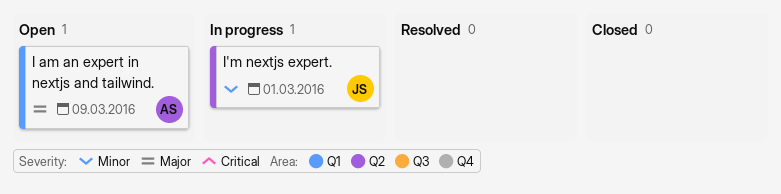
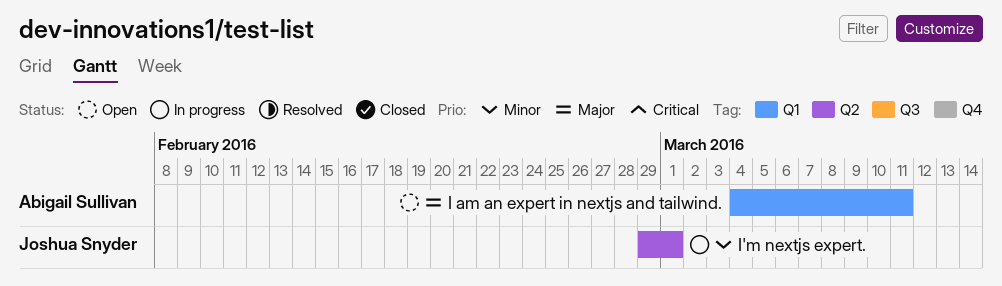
I am an expert in nextjs and tailwind., due: Mar 9 -> Mar 11

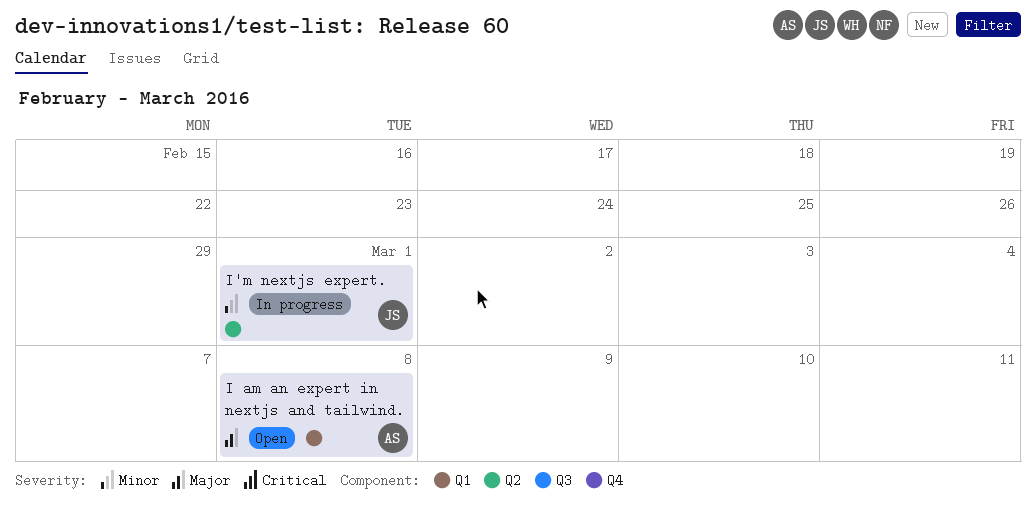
I am an expert in nextjs and tailwind., due: Mar 11 -> Mar 8

